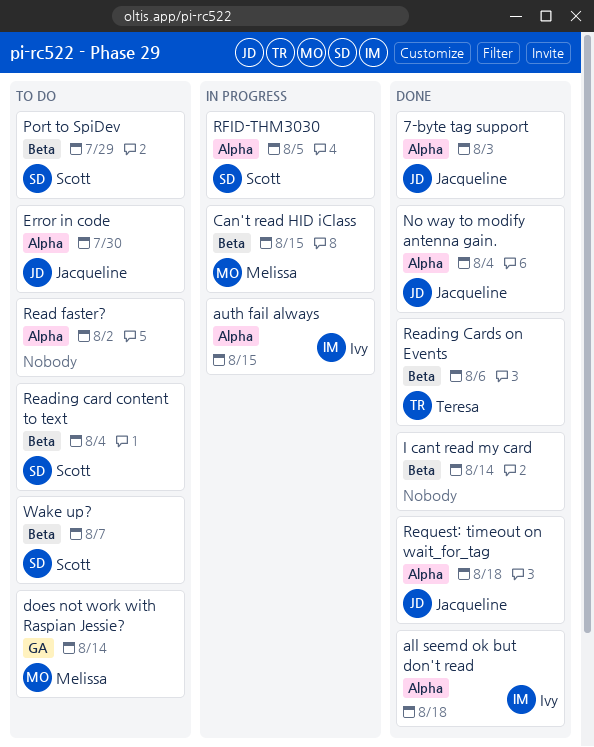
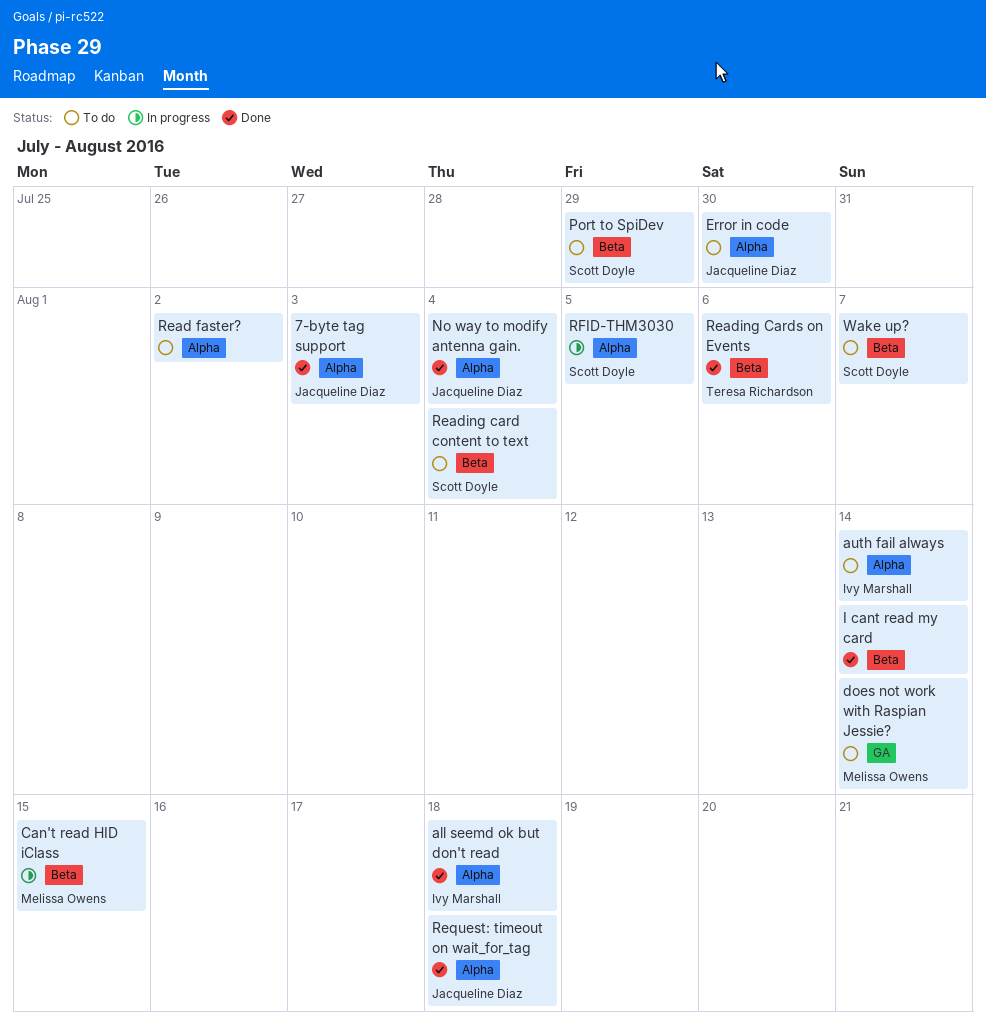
auth fail always, status: In progress -> To do
auth fail always, due: Aug 15 -> Aug 14

